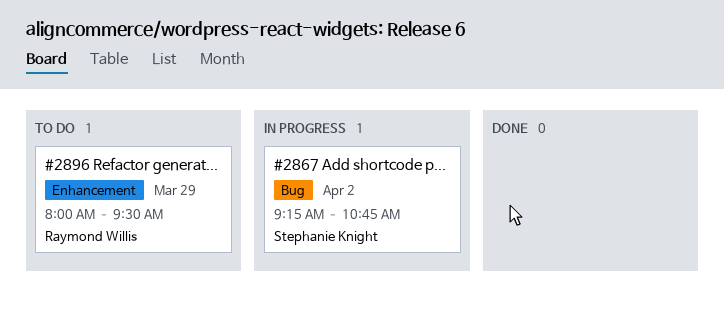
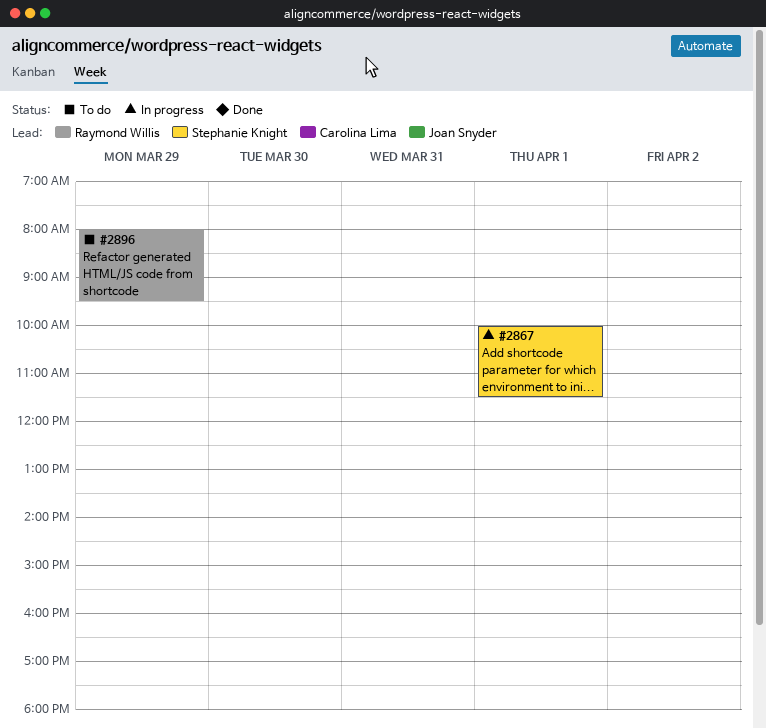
#2867, day: Apr 2 -> Apr 1
#2867, begins: 09:15 -> 10:00
#2867, ends: 10:45 -> 11:30

